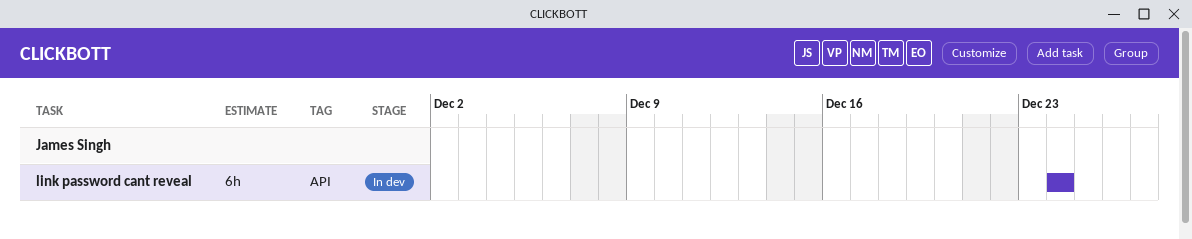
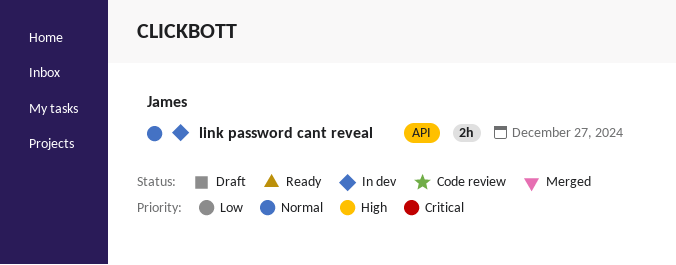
link password cant reveal, estimate: 6h -> 2h
link password cant reveal, due: Dec 24 -> Dec 27

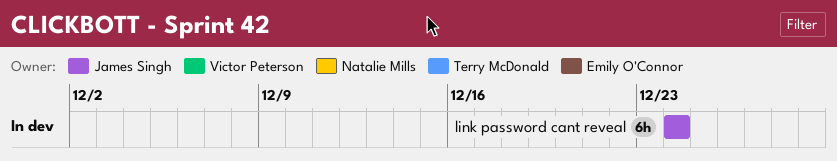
link password cant reveal, estimate: 2h -> 6h
link password cant reveal, due: Dec 27 -> Dec 24

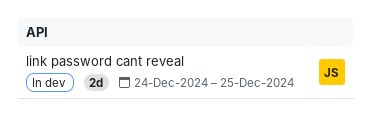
link password cant reveal, estimate: 6h -> 2d
link password cant reveal, due: Dec 24 -> Dec 25

